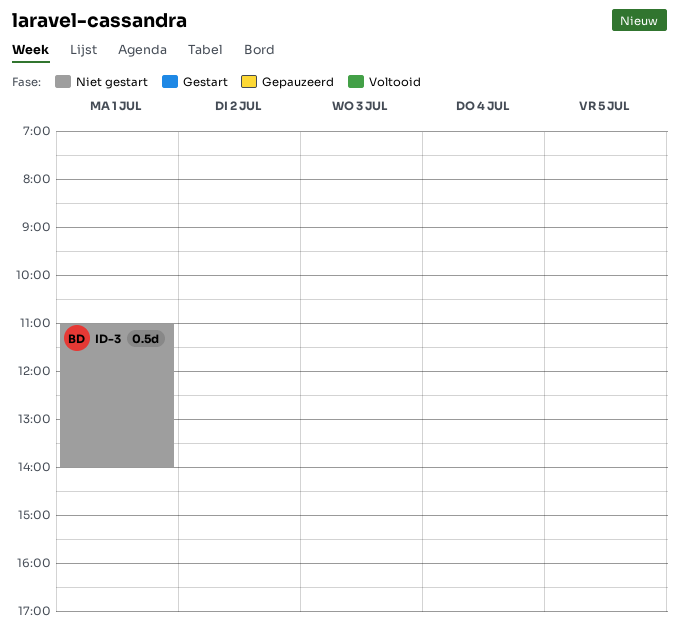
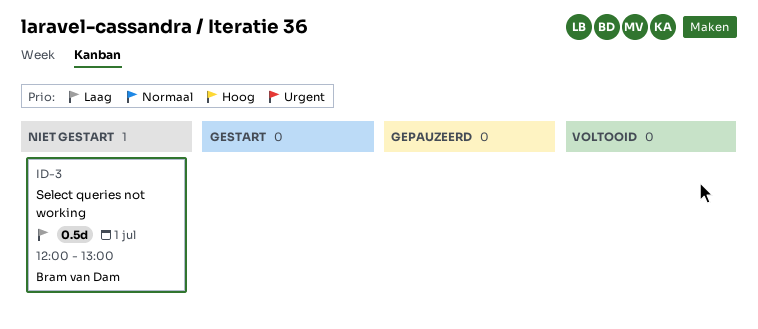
ID-3, begins: 11:00 -> 12:00
ID-3, ends: 14:00 -> 13:00

